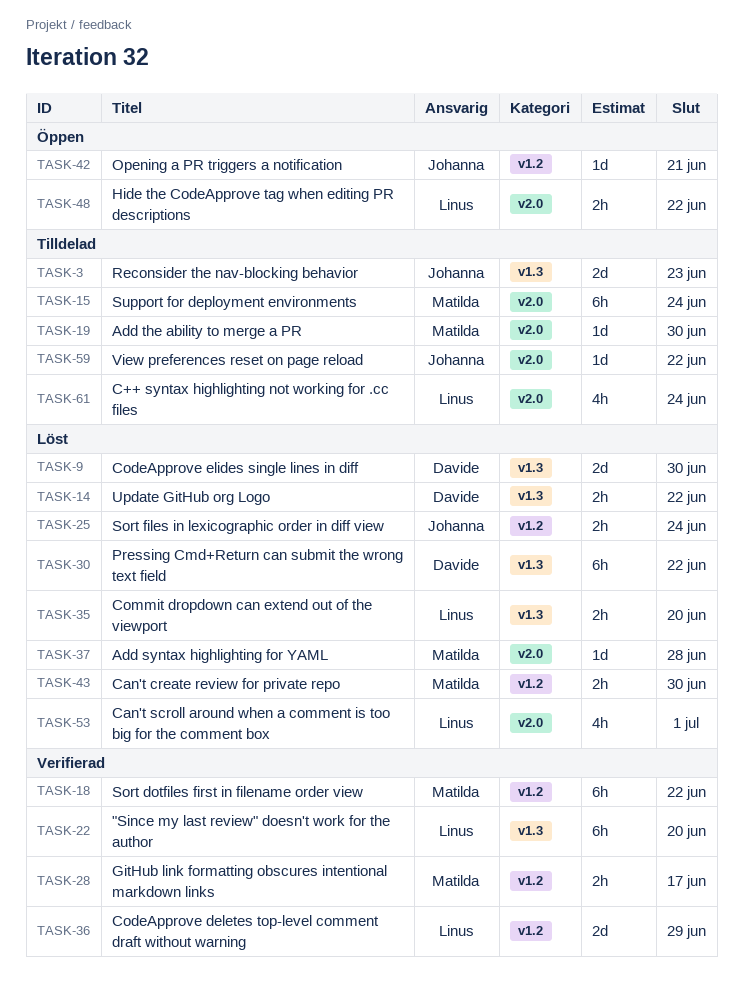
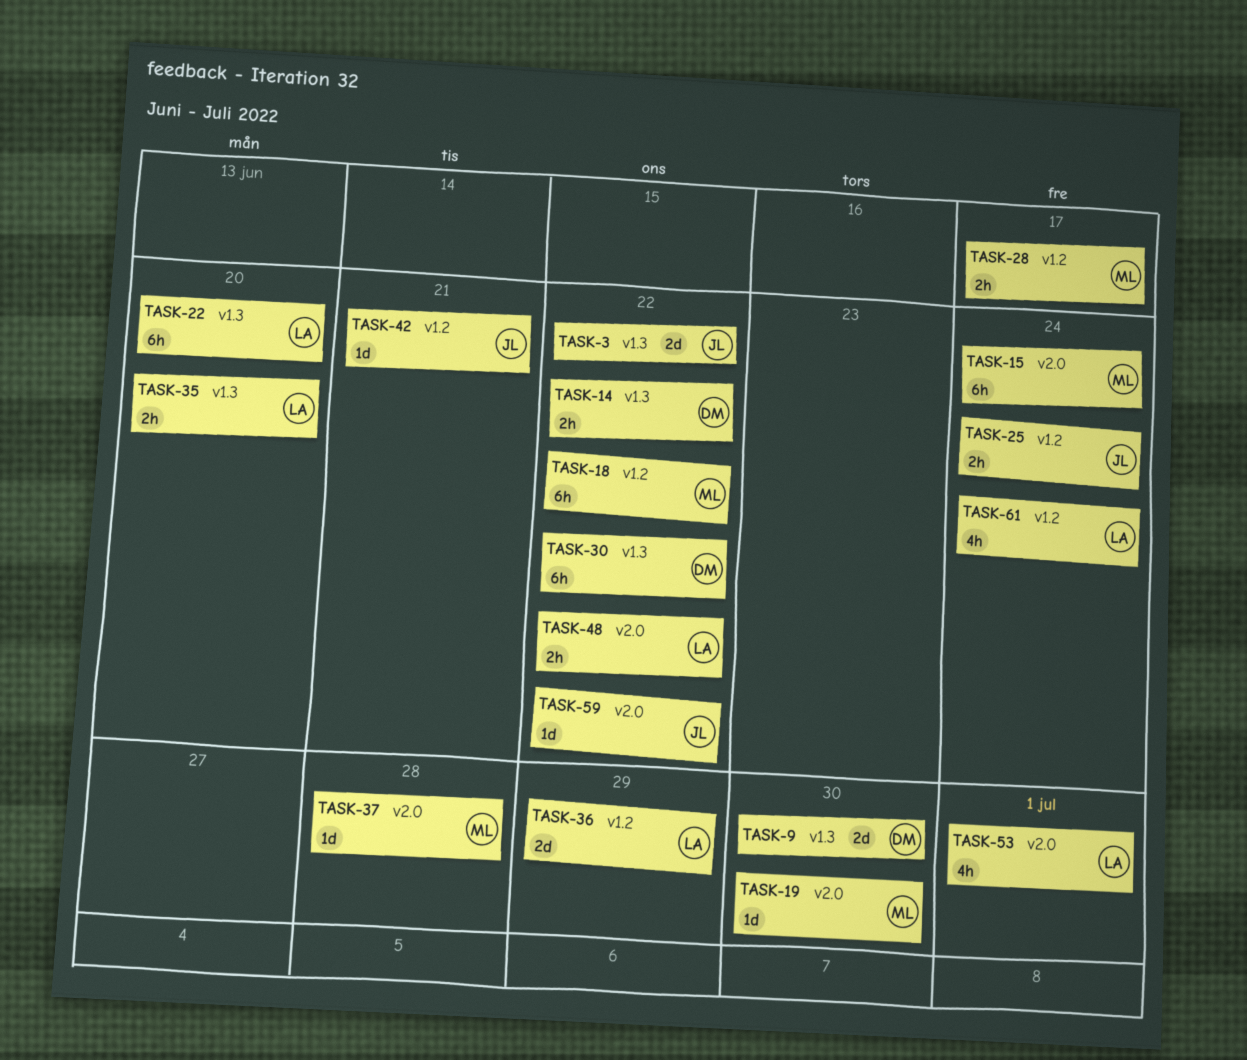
TASK-3, due: Jun 23 -> Jun 22
TASK-43: present -> none
TASK-61, label: v2.0 -> v1.2

